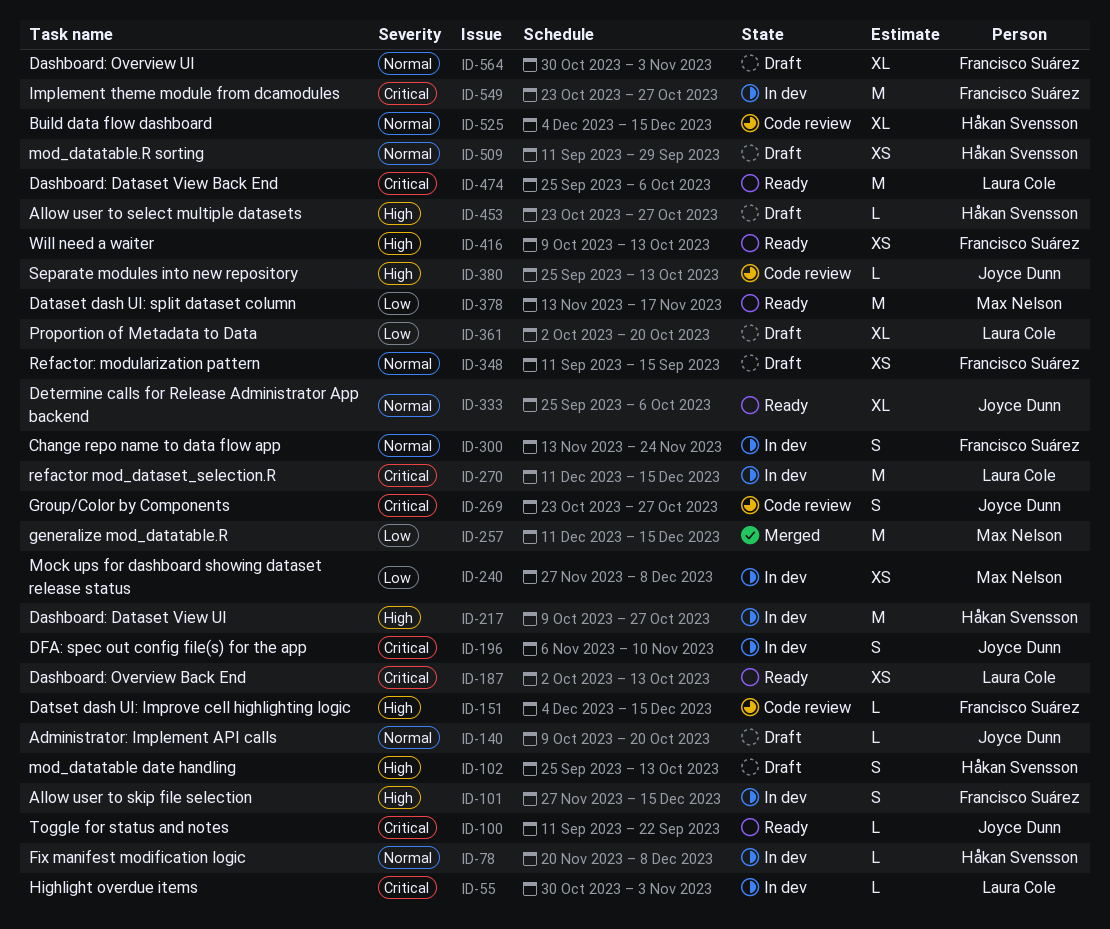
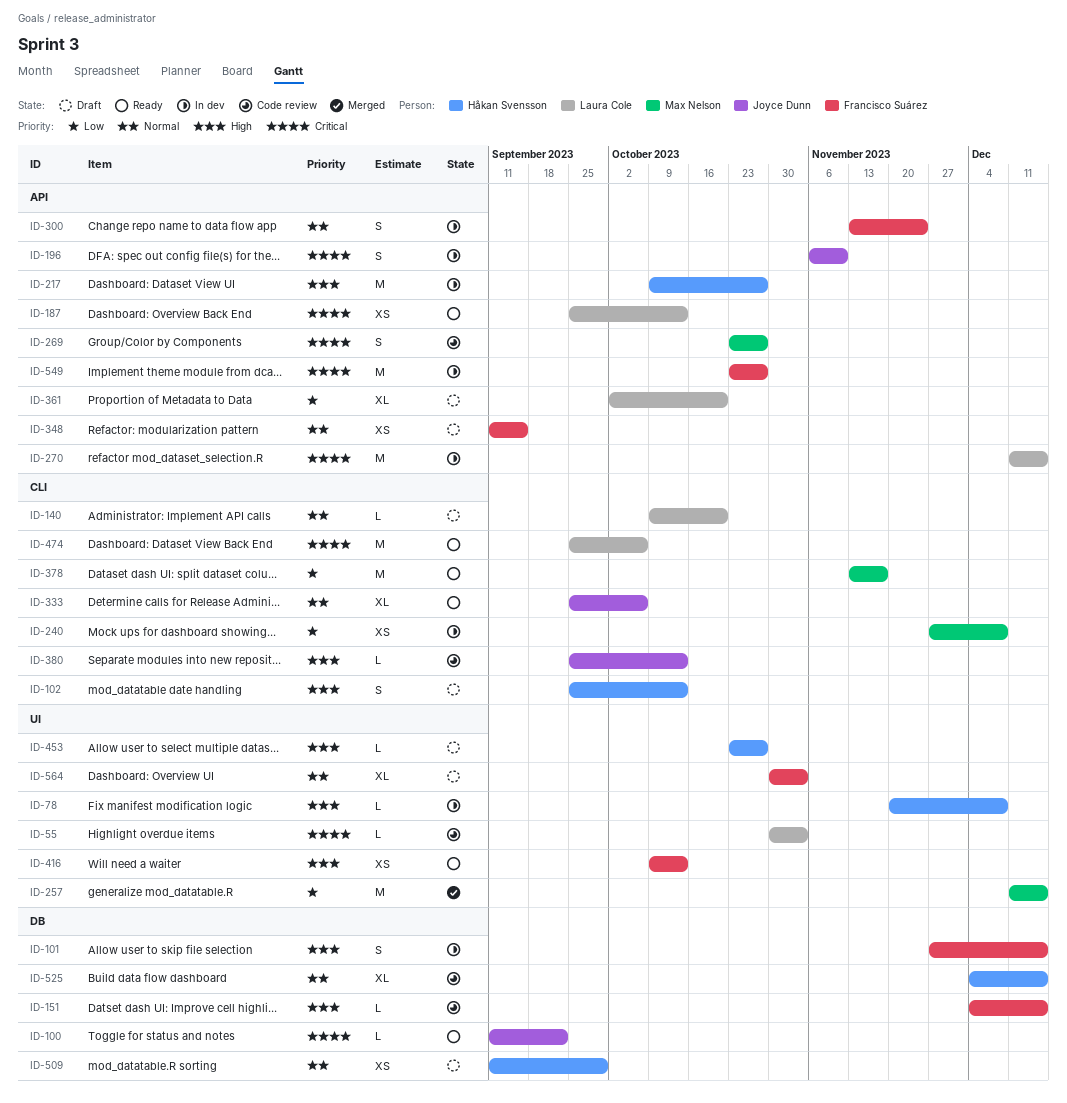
ID-55, status: In dev -> Code review
ID-78, priority: Normal -> High
ID-140, owner: Joyce Dunn -> Laura Cole
ID-187, start: Oct 2 -> Sep 25
ID-269, owner: Joyce Dunn -> Max Nelson

